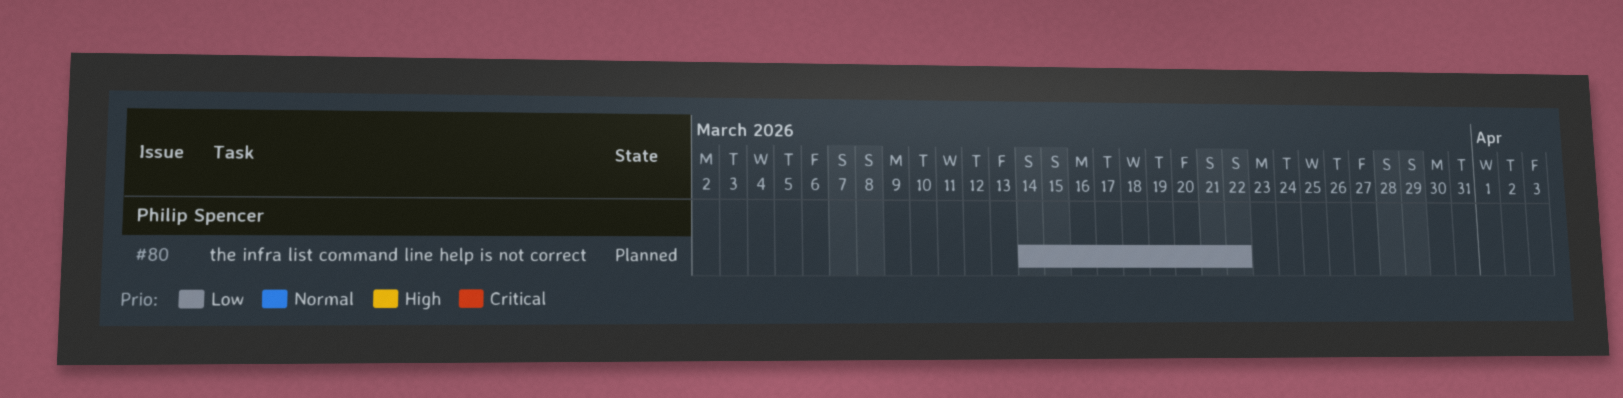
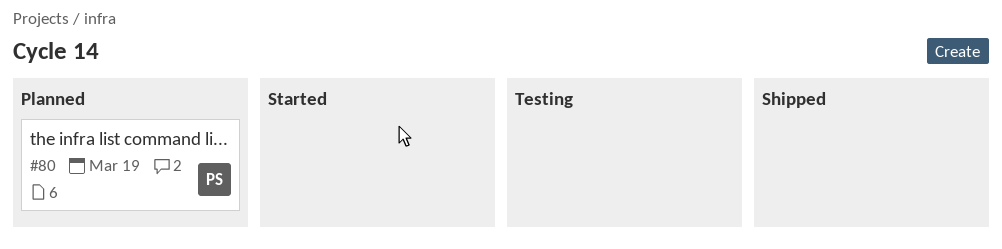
#80, due: Mar 22 -> Mar 19

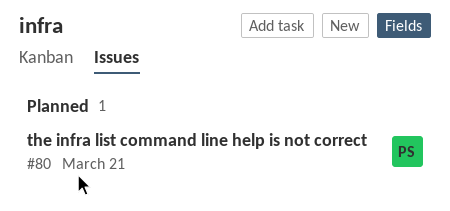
#80, due: Mar 19 -> Mar 21

